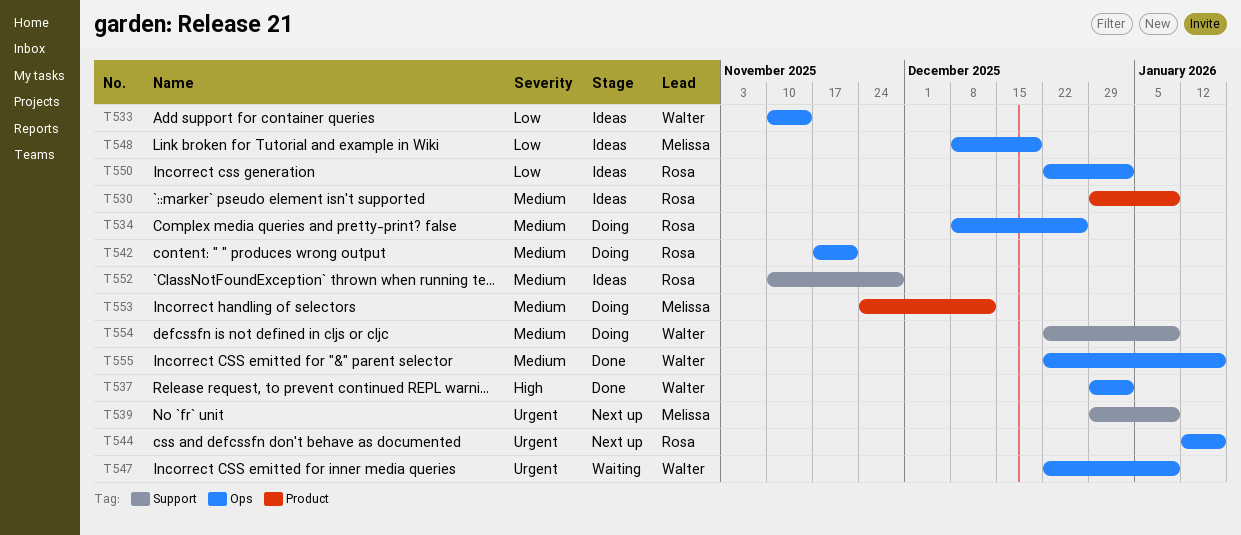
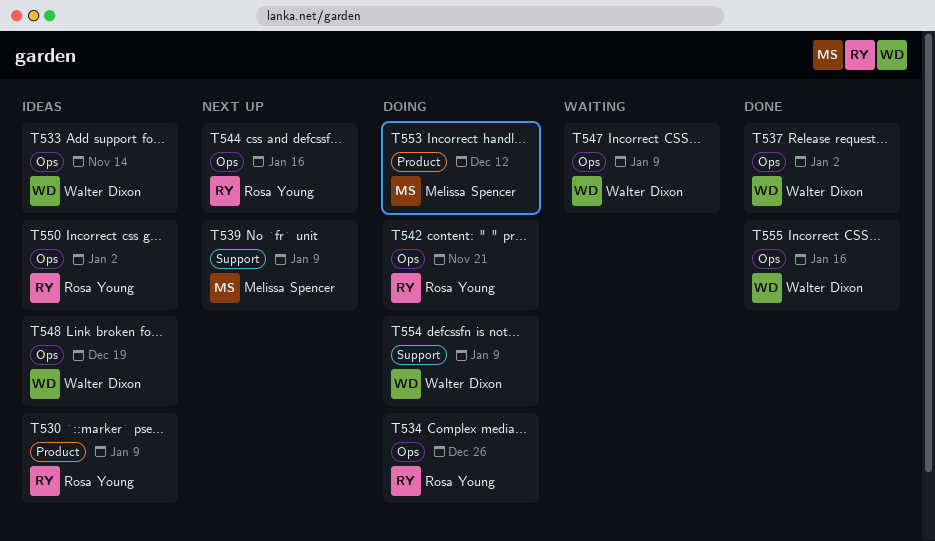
T548, owner: Melissa Spencer -> Walter Dixon
T552: present -> none

